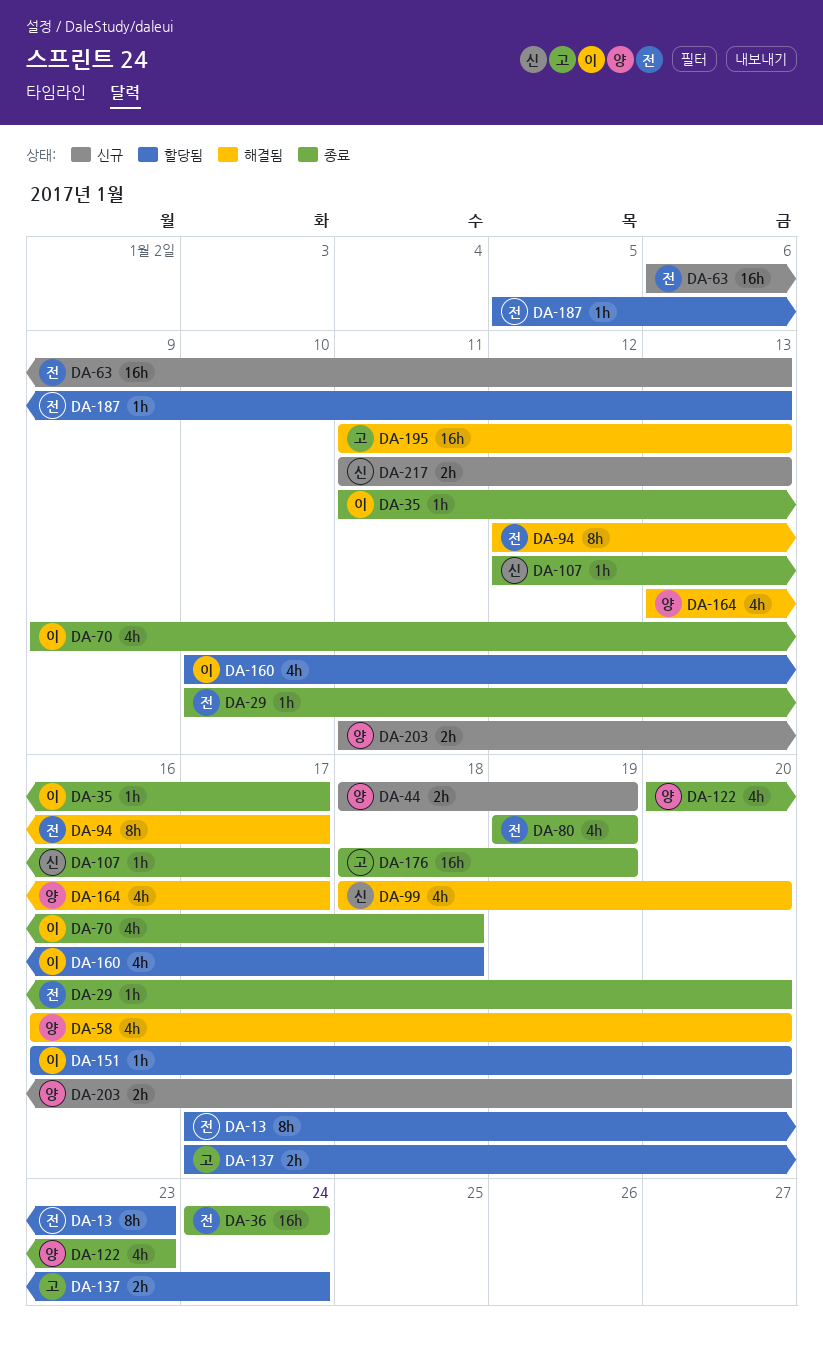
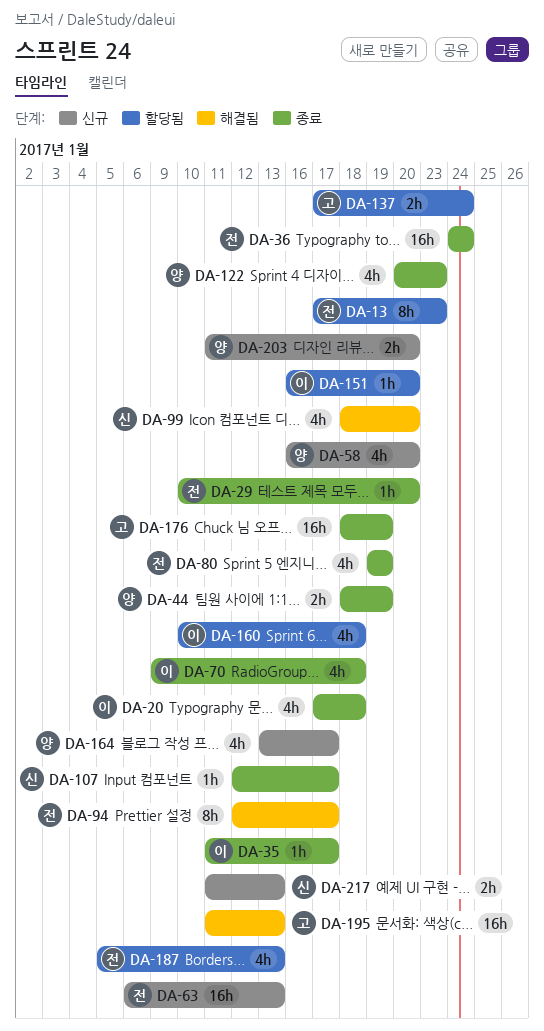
DA-20: none -> present
DA-44, status: 신규 -> 종료
DA-58, status: 해결됨 -> 신규
DA-164, status: 해결됨 -> 신규
DA-187, estimate: 1h -> 4h

